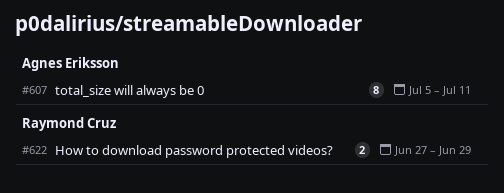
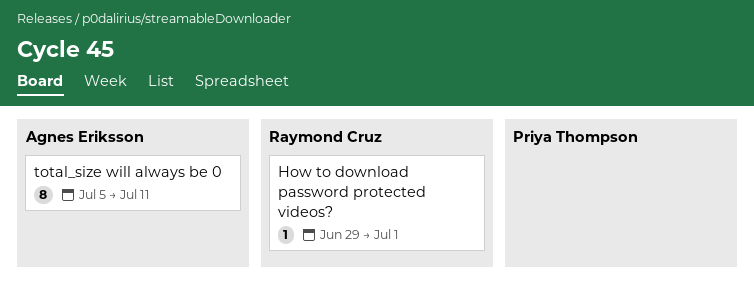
How to download password protected videos?, estimate: 2 -> 1
How to download password protected videos?, start: Jun 27 -> Jun 29
How to download password protected videos?, due: Jun 29 -> Jul 1

